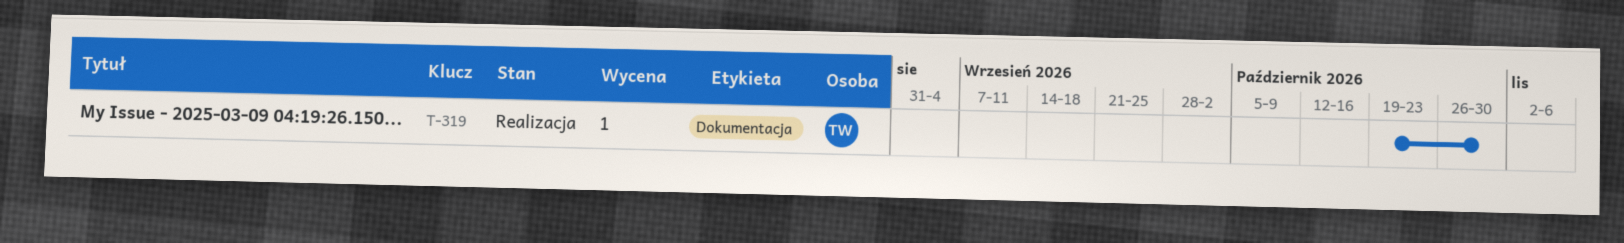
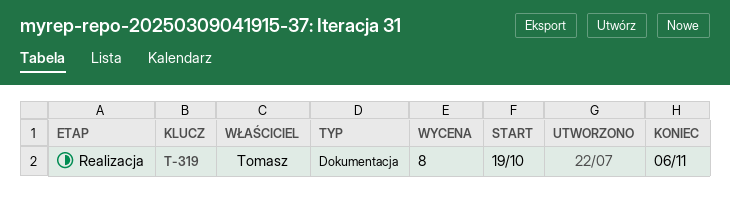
T-319, estimate: 1 -> 8
T-319, due: Oct 30 -> Nov 6

